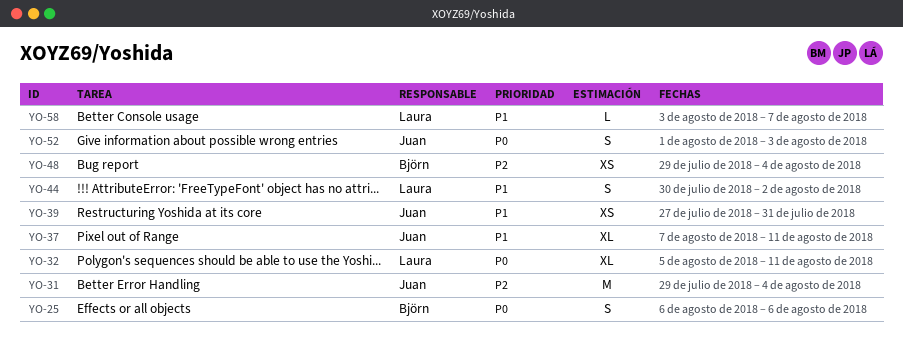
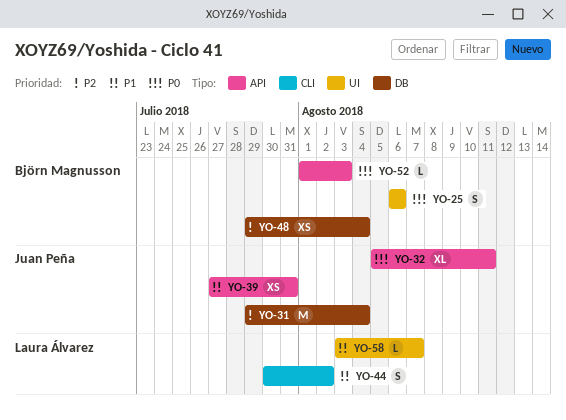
YO-32, owner: Laura Álvarez -> Juan Peña
YO-37: present -> none
YO-52, owner: Juan Peña -> Björn Magnusson
YO-52, estimate: S -> L

